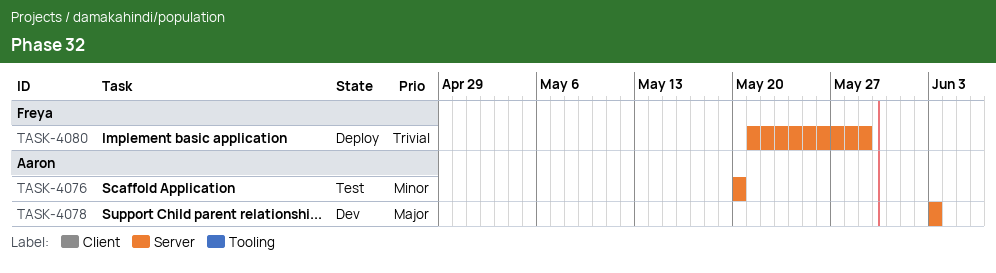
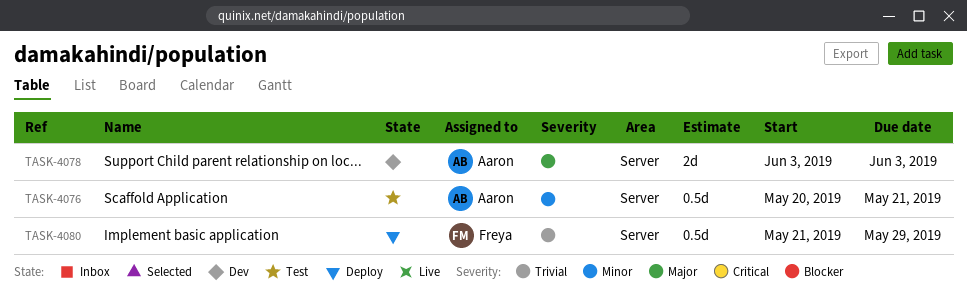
TASK-4076, due: May 20 -> May 21

